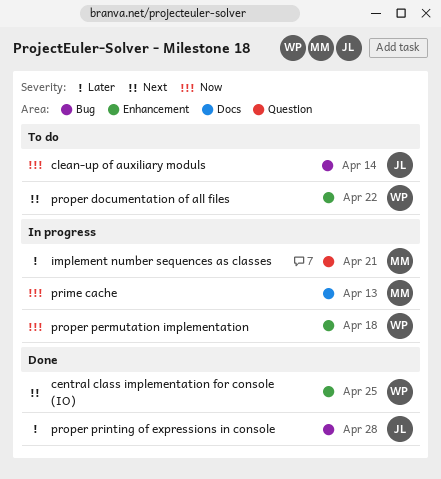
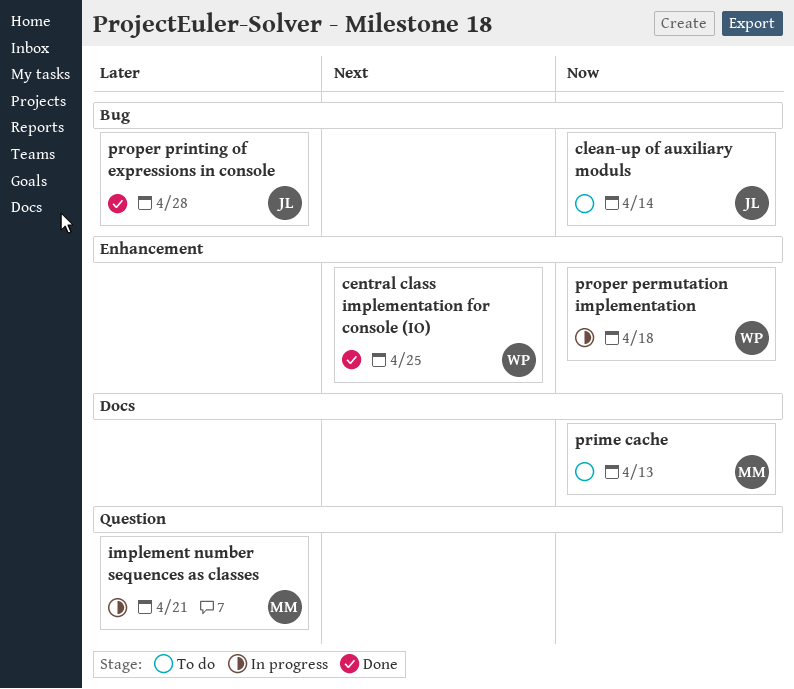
prime cache, status: In progress -> To do
proper documentation of all files: present -> none

